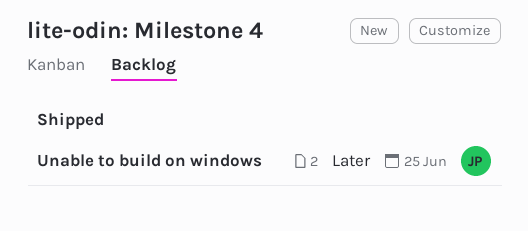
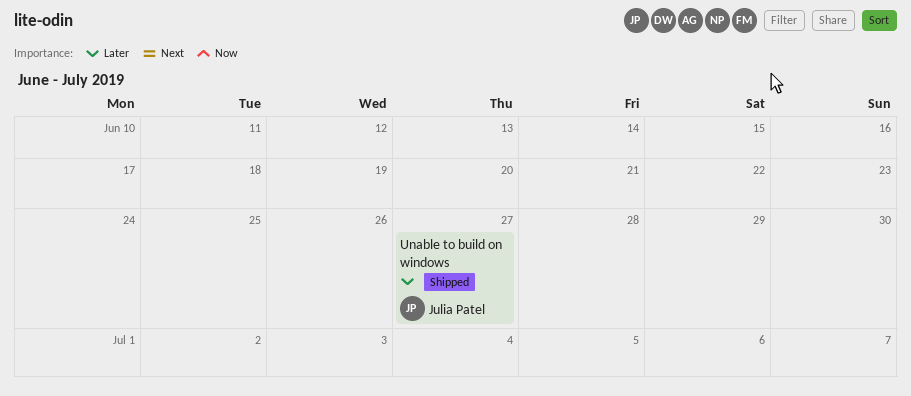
Unable to build on windows, due: Jun 25 -> Jun 27

